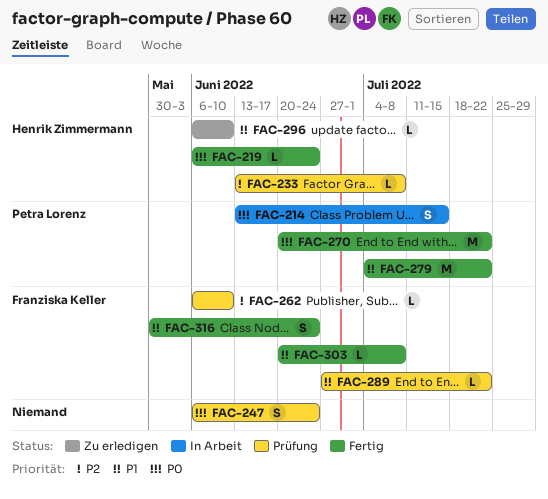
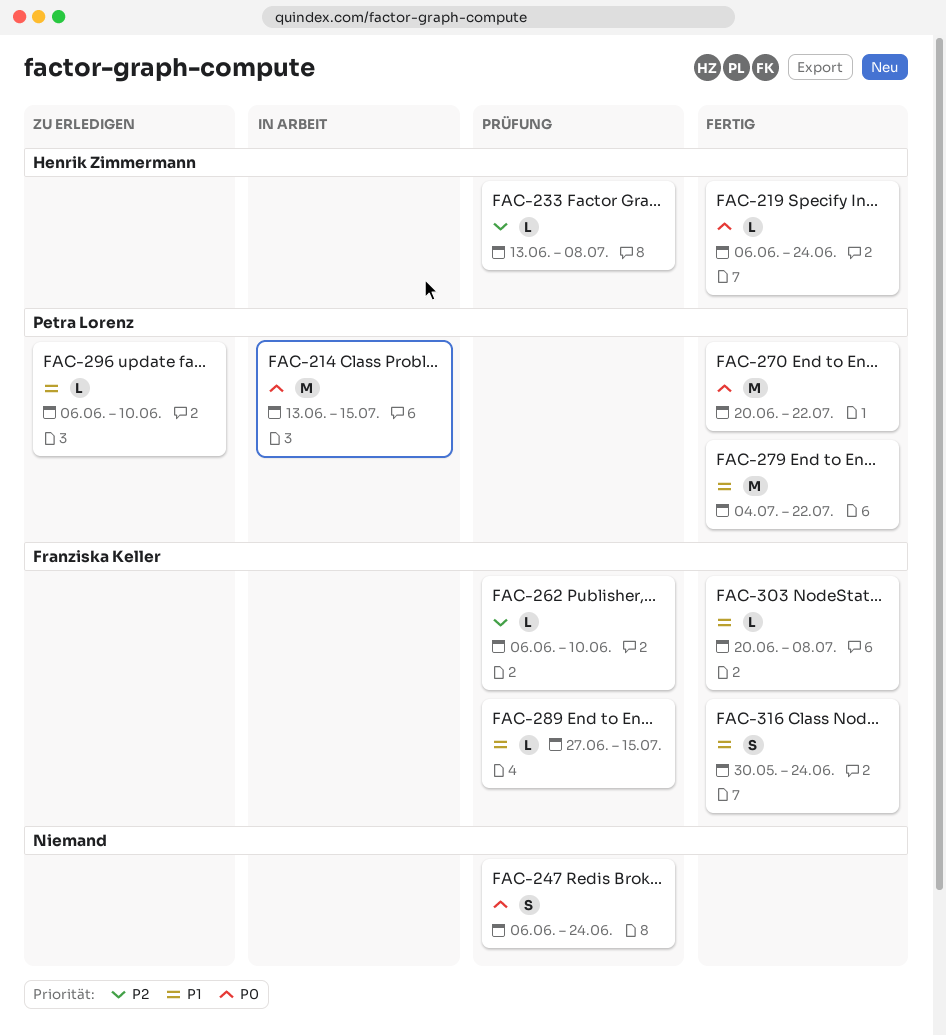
FAC-214, estimate: S -> M
FAC-289, due: Jul 22 -> Jul 15
FAC-296, owner: Henrik Zimmermann -> Petra Lorenz

